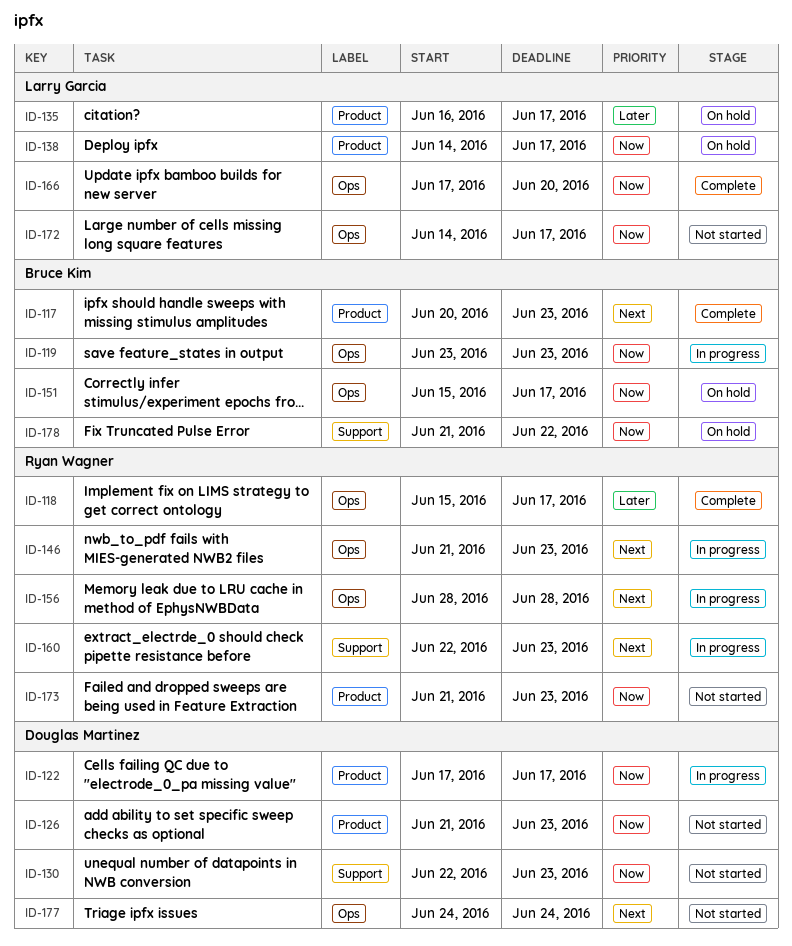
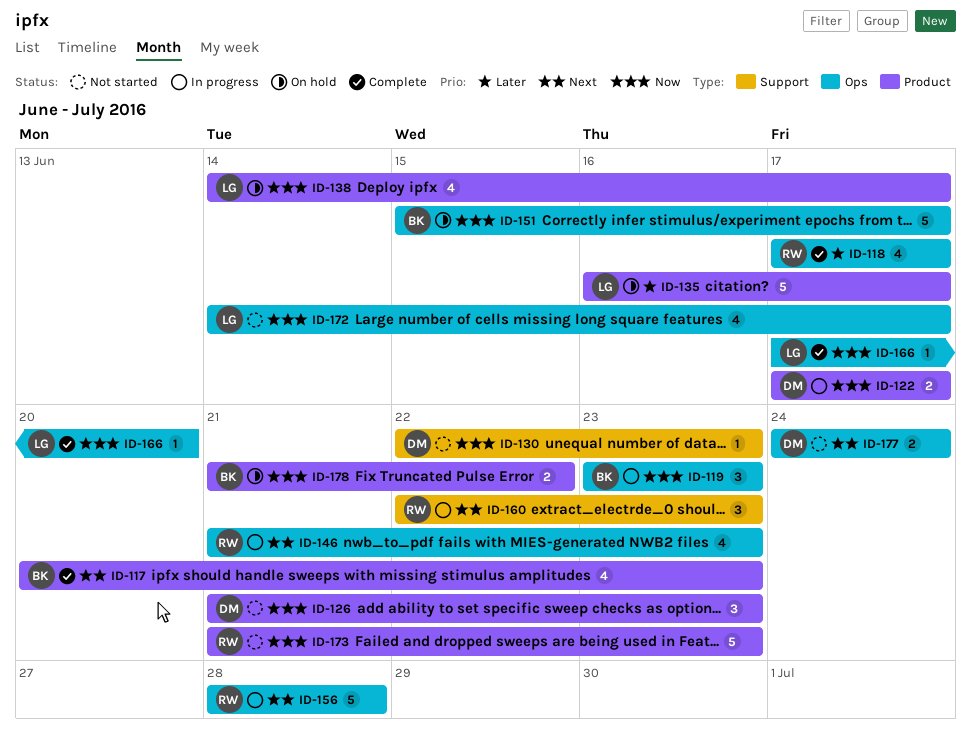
ID-118, start: Jun 15 -> Jun 17
ID-178, label: Support -> Product

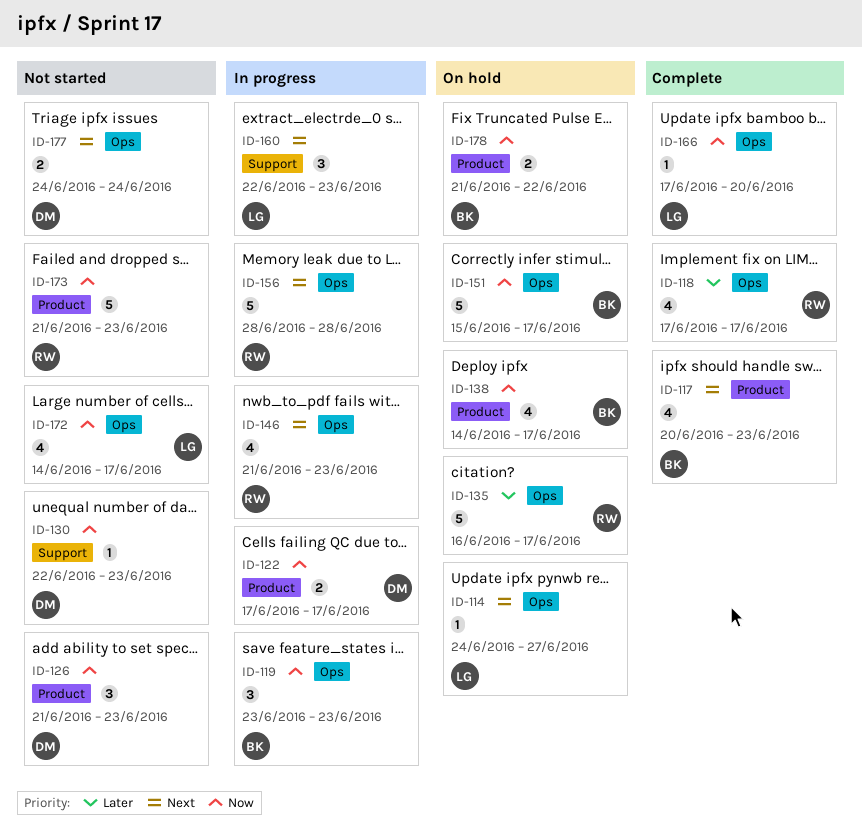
ID-114: none -> present
ID-135, owner: LG -> RW
ID-135, label: Product -> Ops
ID-138, owner: LG -> BK
ID-160, owner: RW -> LG

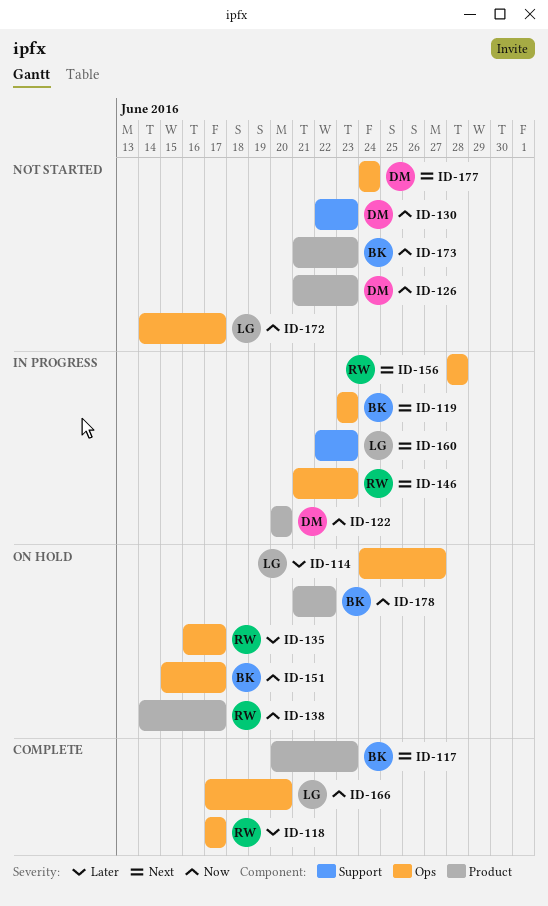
ID-114, priority: Next -> Later
ID-119, priority: Now -> Next
ID-122, start: Jun 17 -> Jun 20
ID-122, due: Jun 17 -> Jun 20
ID-138, owner: BK -> RW
ID-173, owner: RW -> BK

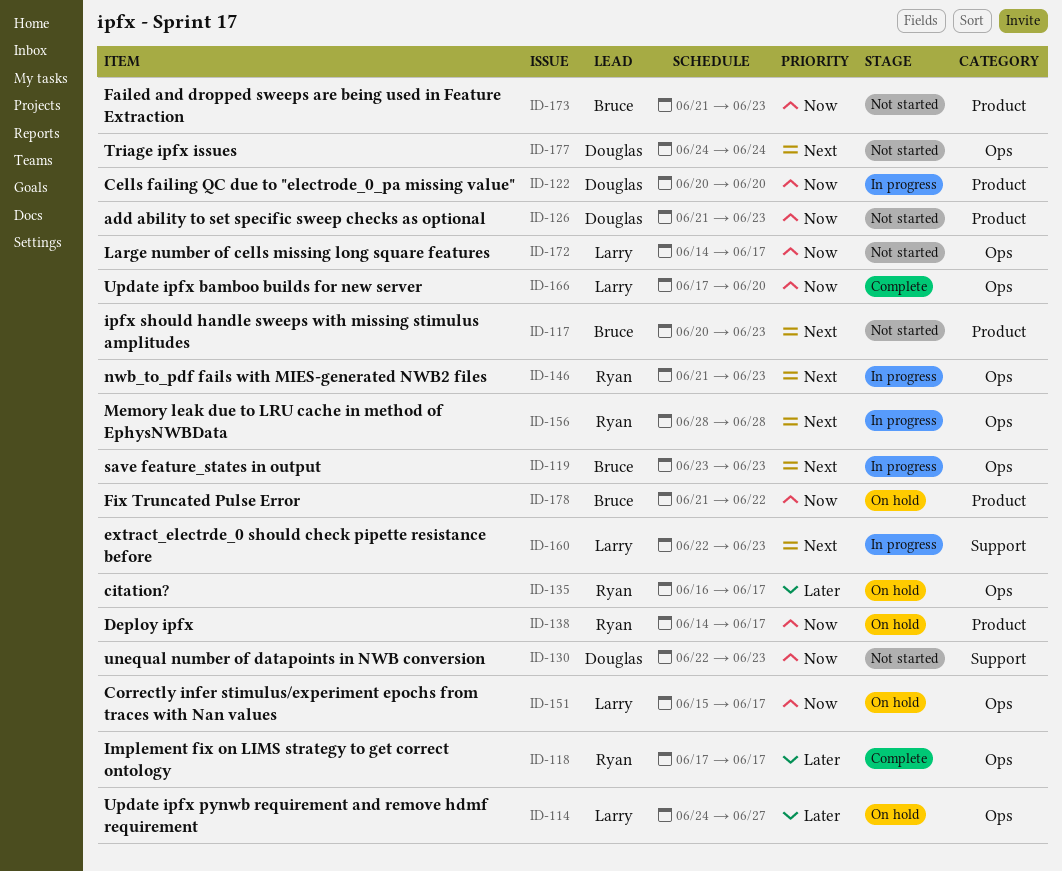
ID-117, status: Complete -> Not started
ID-151, owner: Bruce -> Larry

